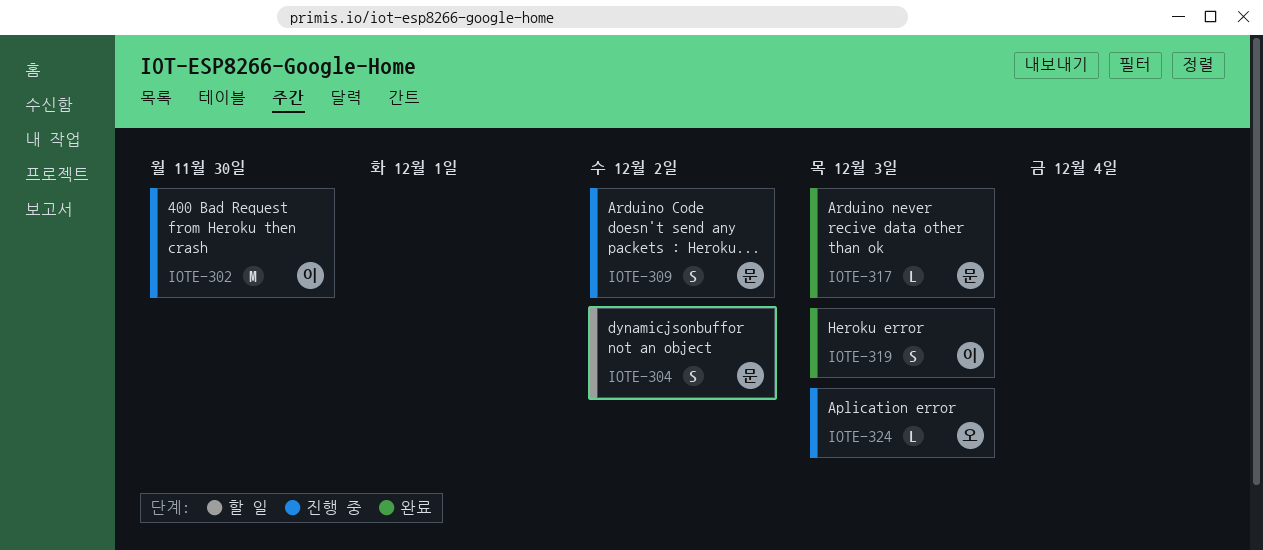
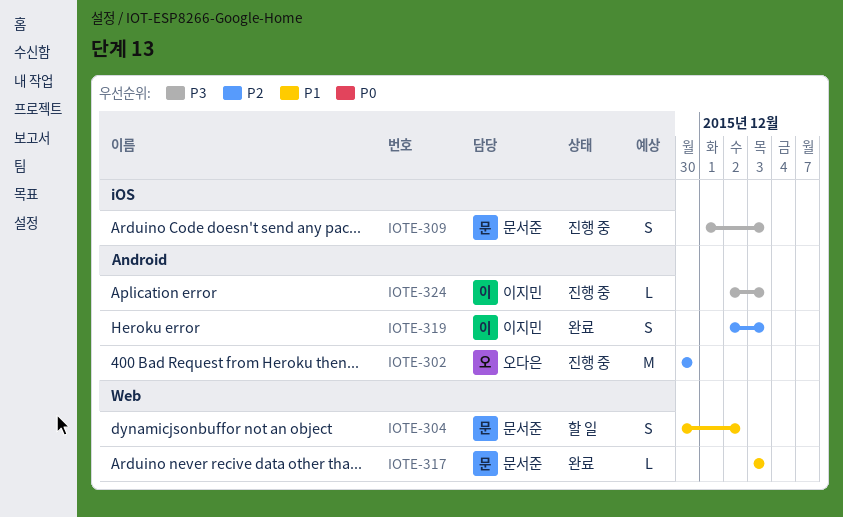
IOTE-302, owner: 이지민 -> 오다은
IOTE-309, due: Dec 2 -> Dec 3
IOTE-324, owner: 오다은 -> 이지민

